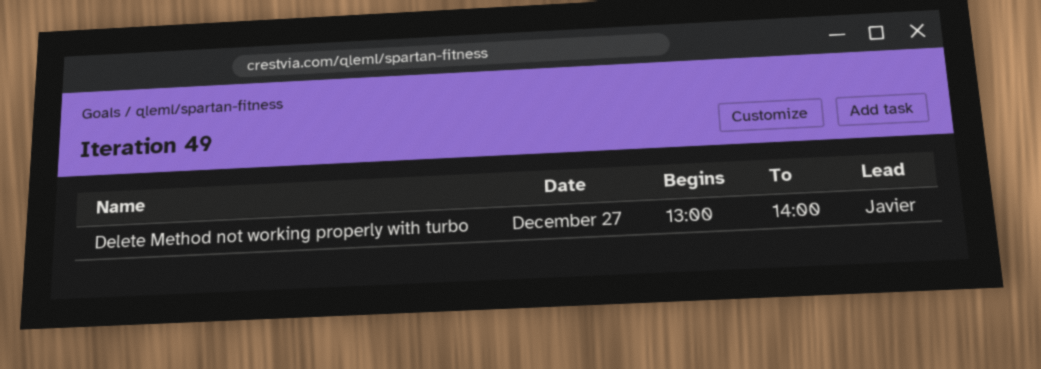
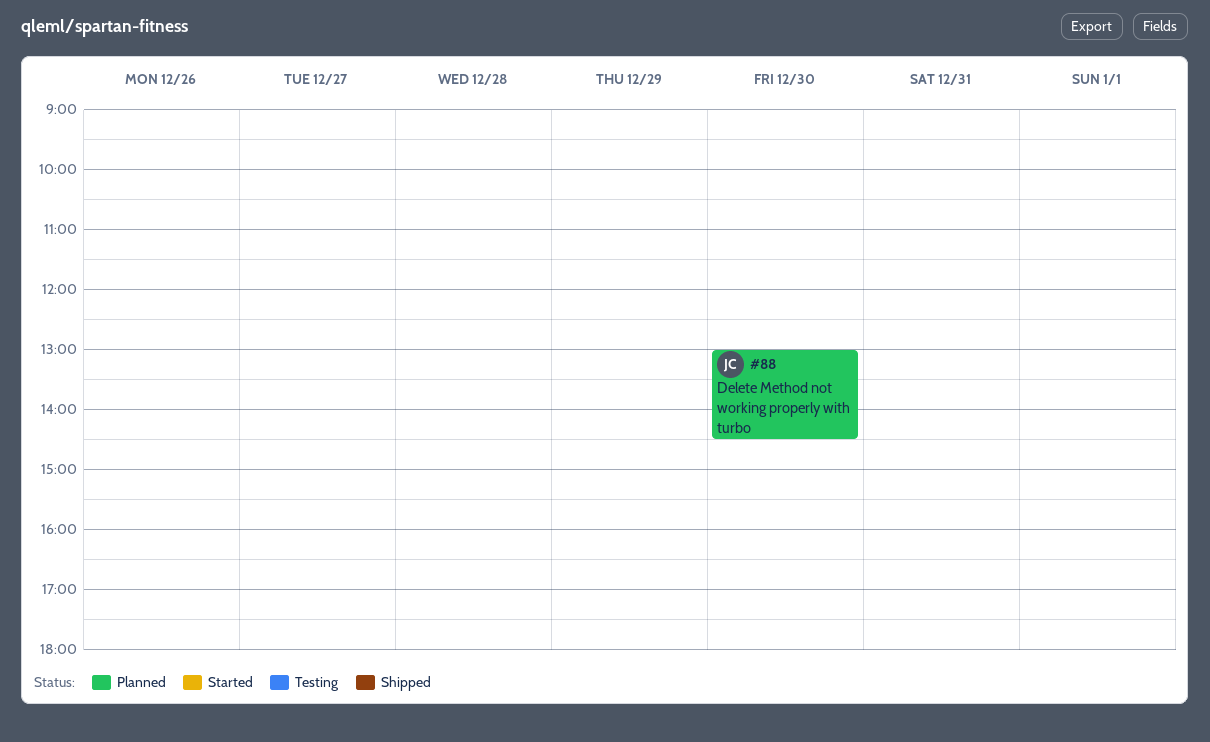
Delete Method not working properly with turbo, day: Dec 27 -> Dec 30
Delete Method not working properly with turbo, ends: 14:00 -> 14:30

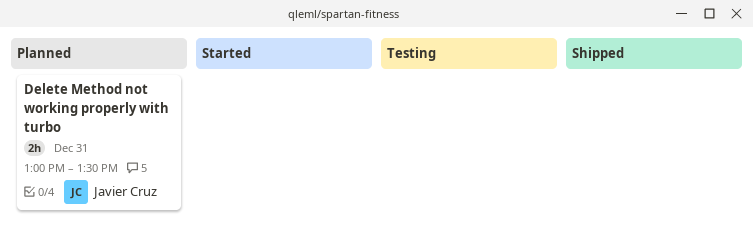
Delete Method not working properly with turbo, day: Dec 30 -> Dec 31
Delete Method not working properly with turbo, ends: 14:30 -> 13:30

